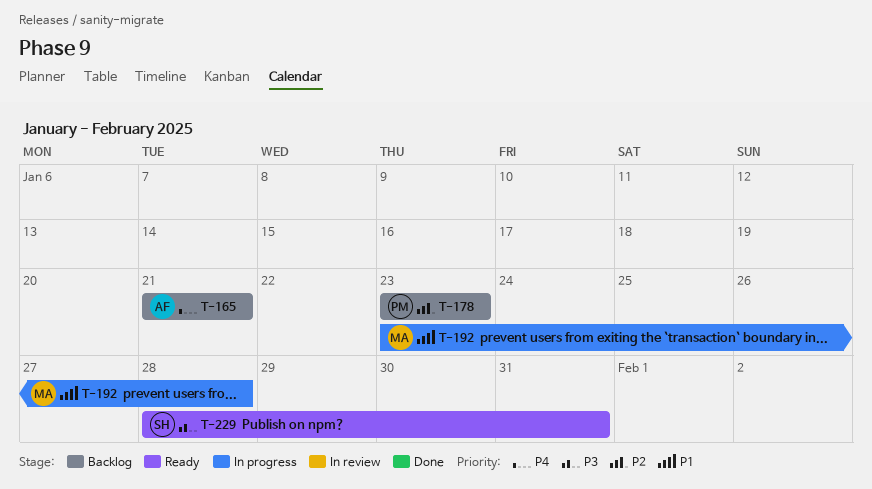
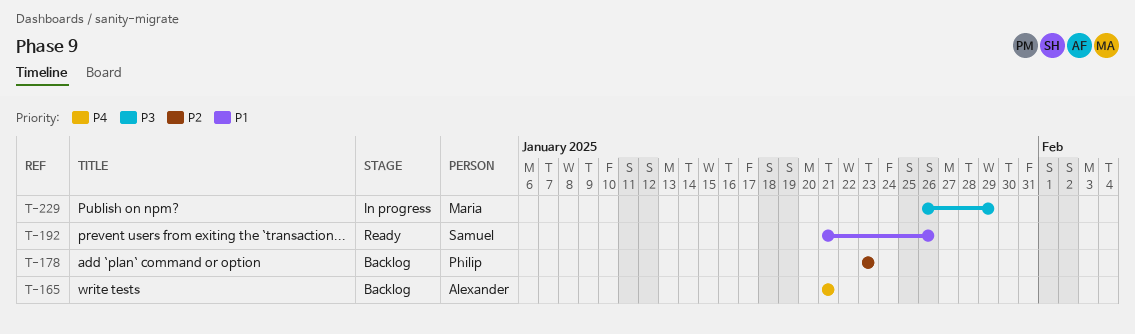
T-192, status: In progress -> Ready
T-192, owner: Maria -> Samuel
T-192, start: Jan 23 -> Jan 21
T-192, due: Jan 28 -> Jan 26
T-229, status: Ready -> In progress
T-229, owner: Samuel -> Maria
T-229, start: Jan 28 -> Jan 26
T-229, due: Jan 31 -> Jan 29

